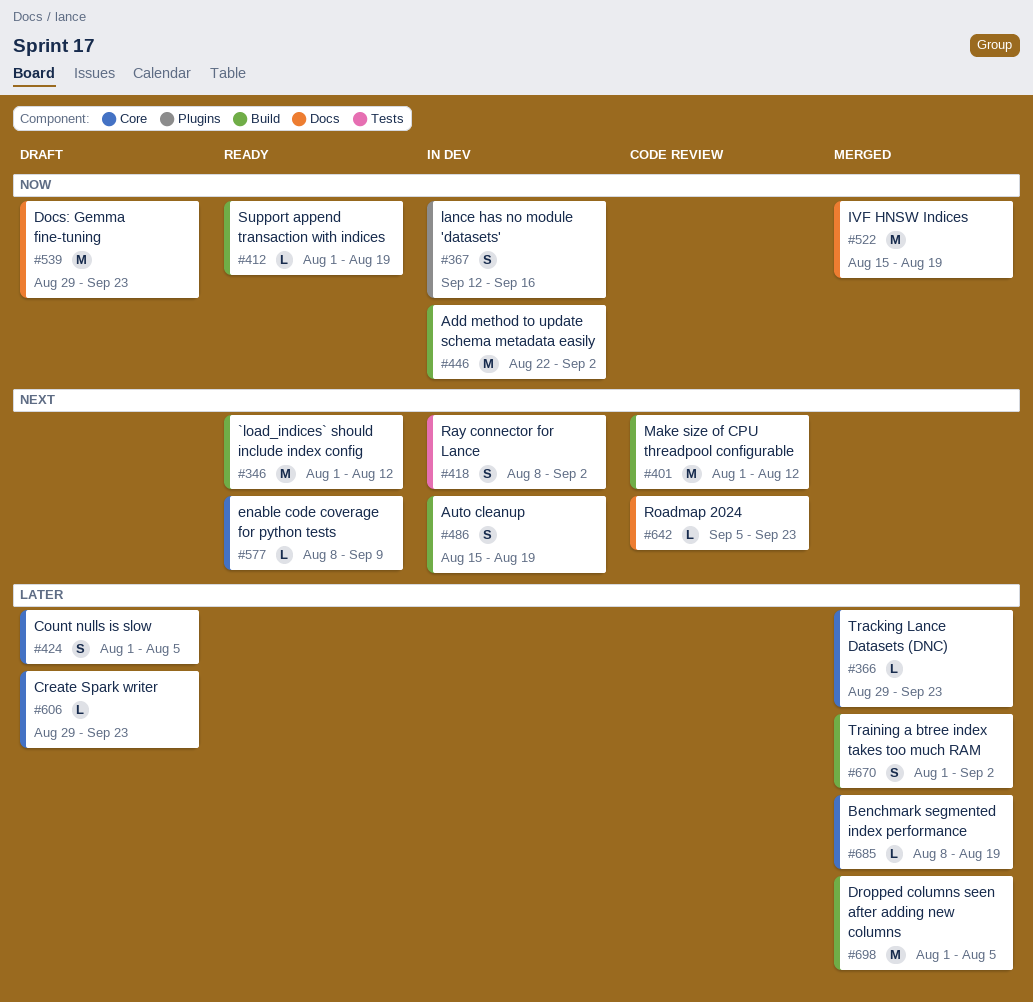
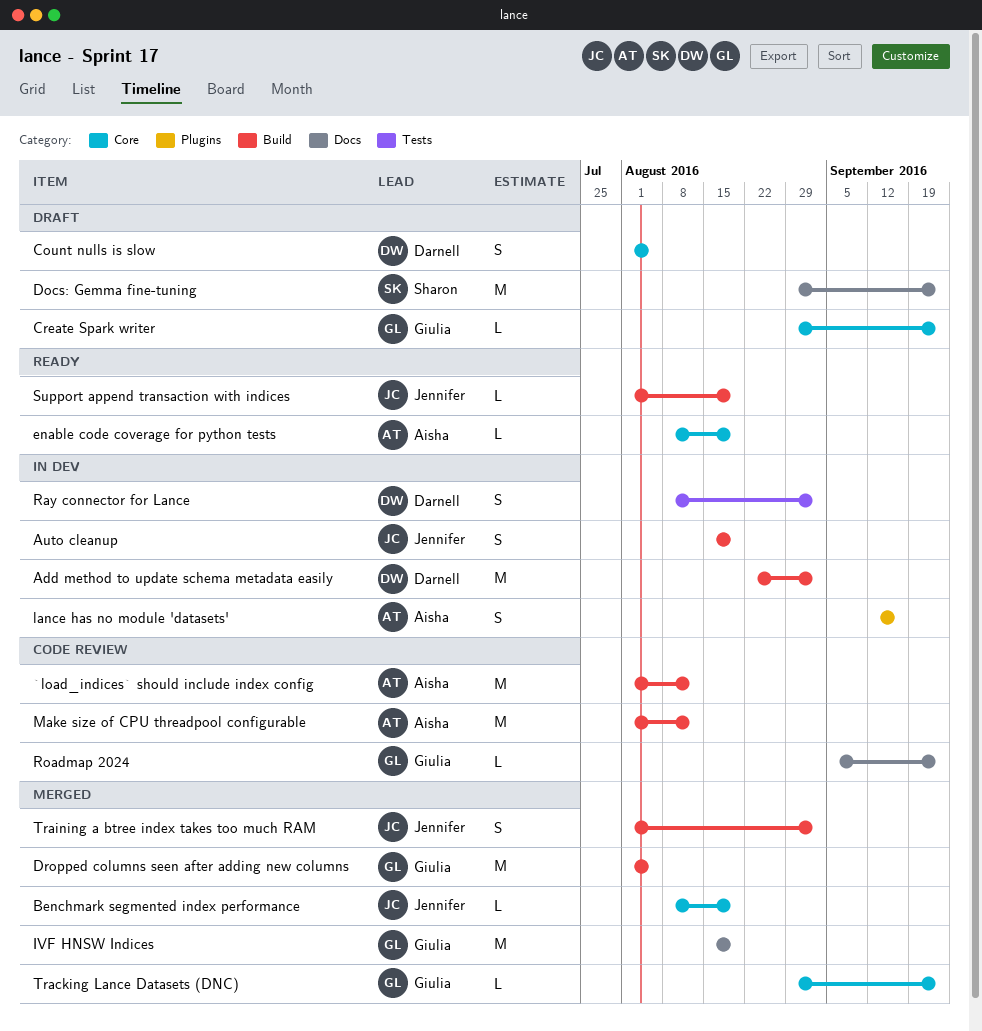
`load_indices` should include index config, status: Ready -> Code review
enable code coverage for python tests, due: Sep 9 -> Aug 19

